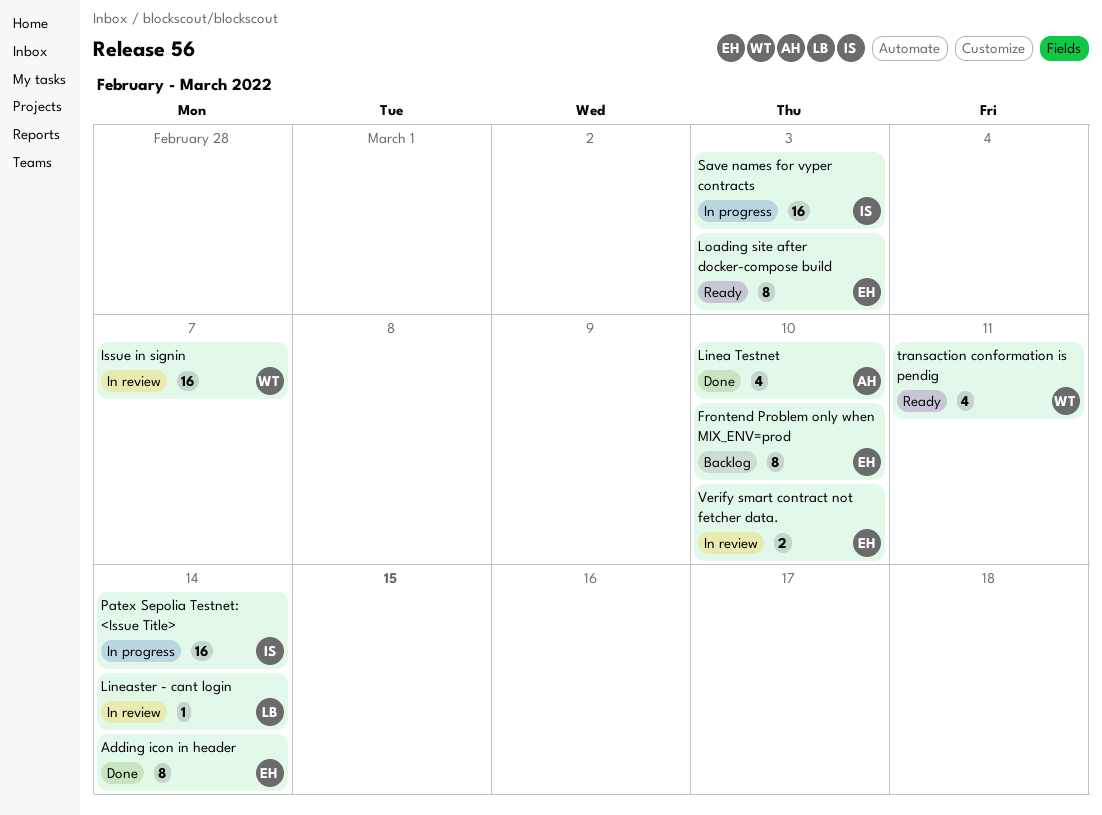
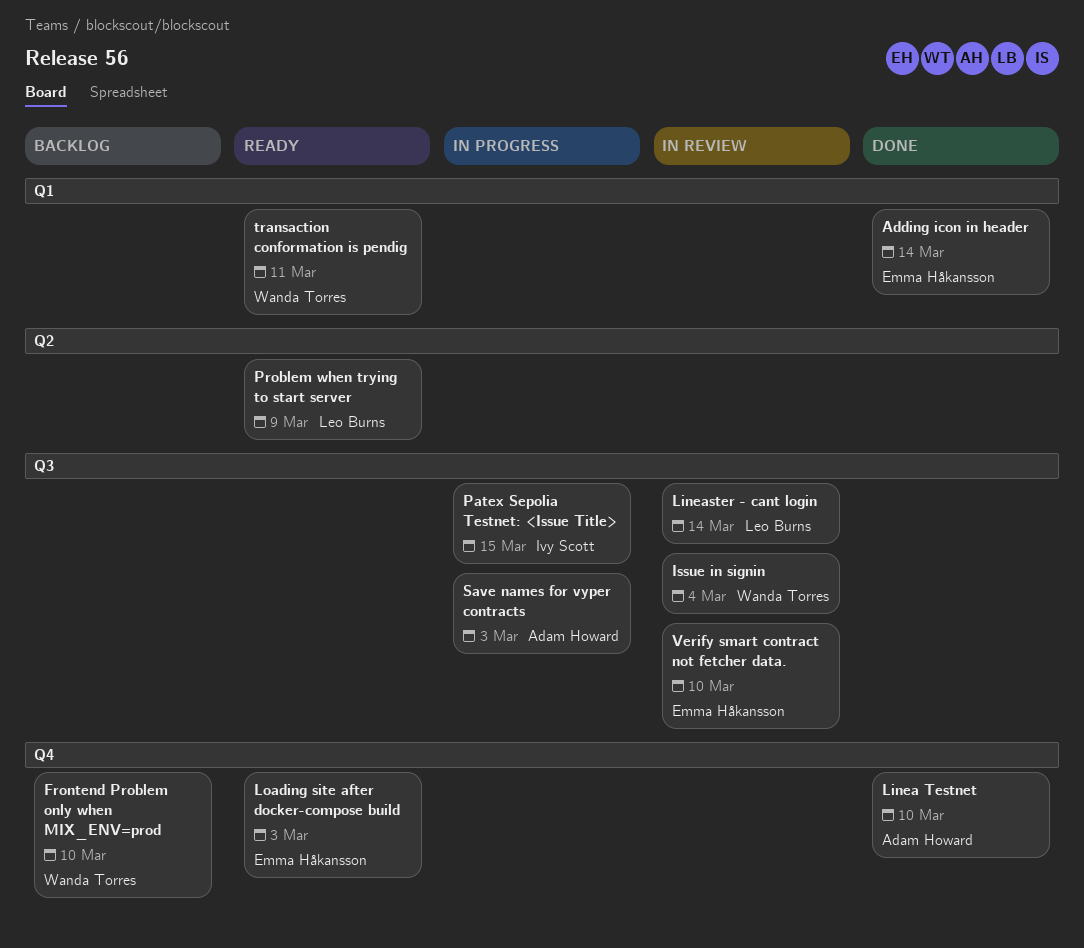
Frontend Problem only when MIX_ENV=prod, owner: Emma Håkansson -> Wanda Torres
Issue in signin, due: Mar 7 -> Mar 4
Patex Sepolia Testnet: <Issue Title>, due: Mar 14 -> Mar 15
Problem when trying to start server: none -> present
Save names for vyper contracts, owner: Ivy Scott -> Adam Howard

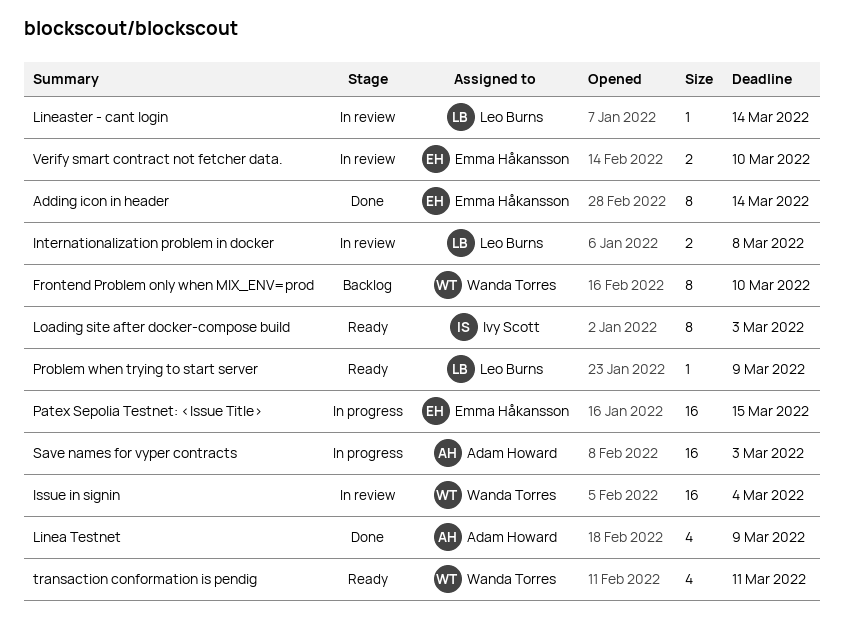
Internationalization problem in docker: none -> present
Linea Testnet, due: Mar 10 -> Mar 9
Loading site after docker-compose build, owner: Emma Håkansson -> Ivy Scott
Patex Sepolia Testnet: <Issue Title>, owner: Ivy Scott -> Emma Håkansson

